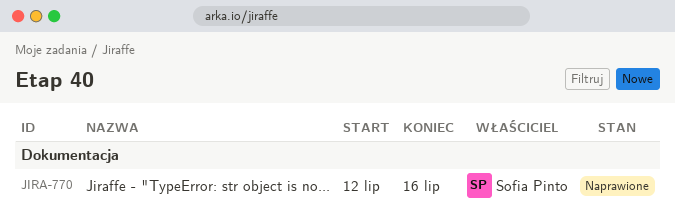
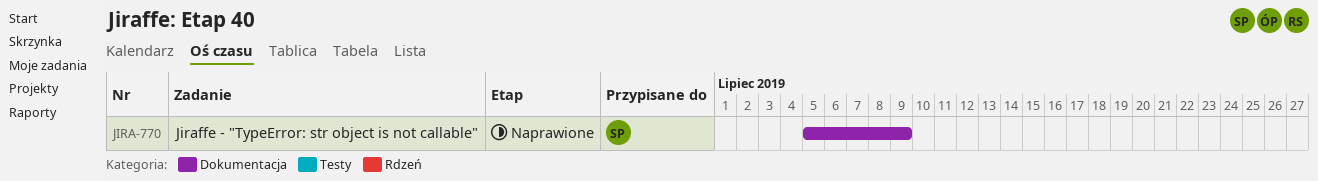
JIRA-770, start: Jul 12 -> Jul 5
JIRA-770, due: Jul 16 -> Jul 9

